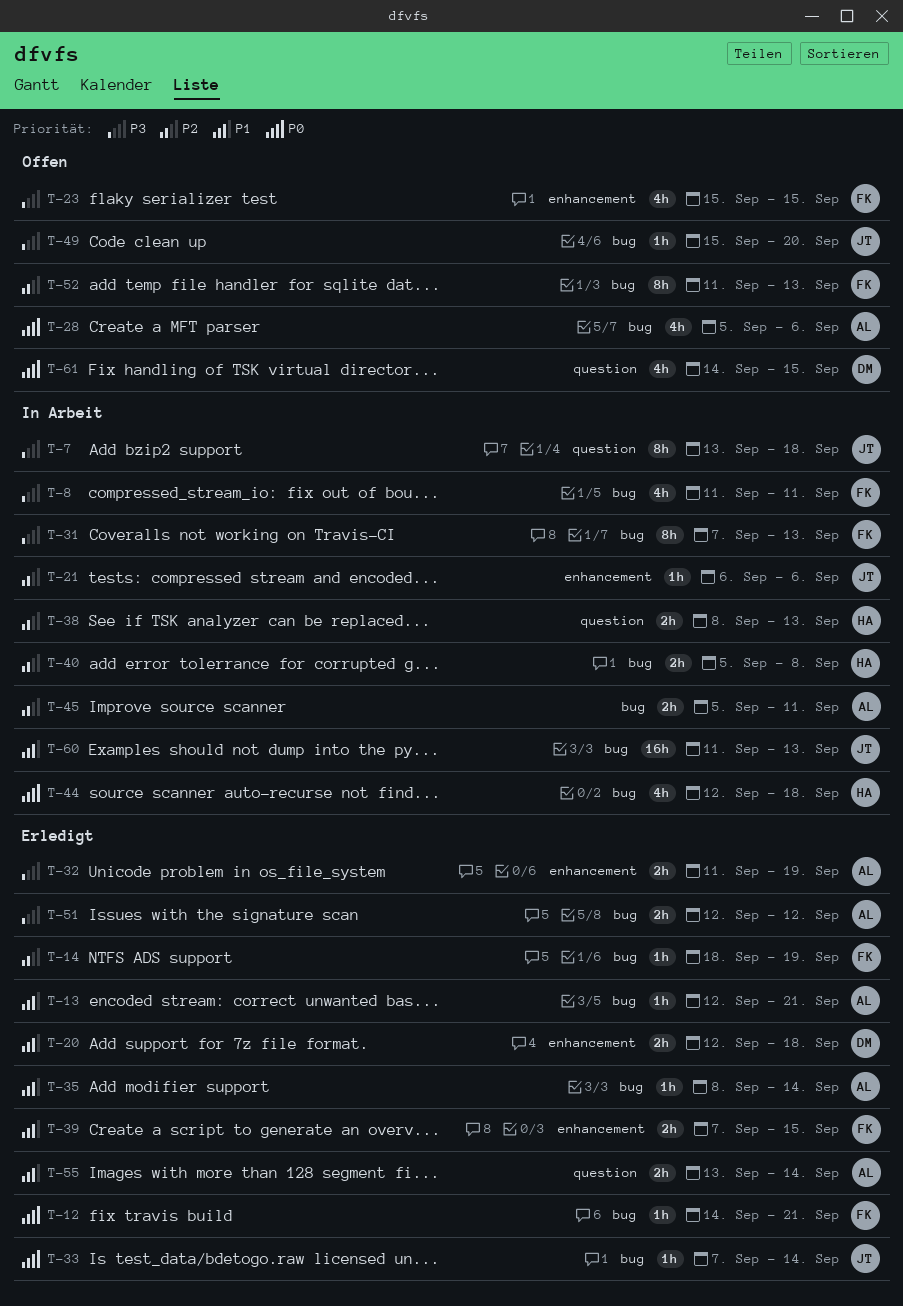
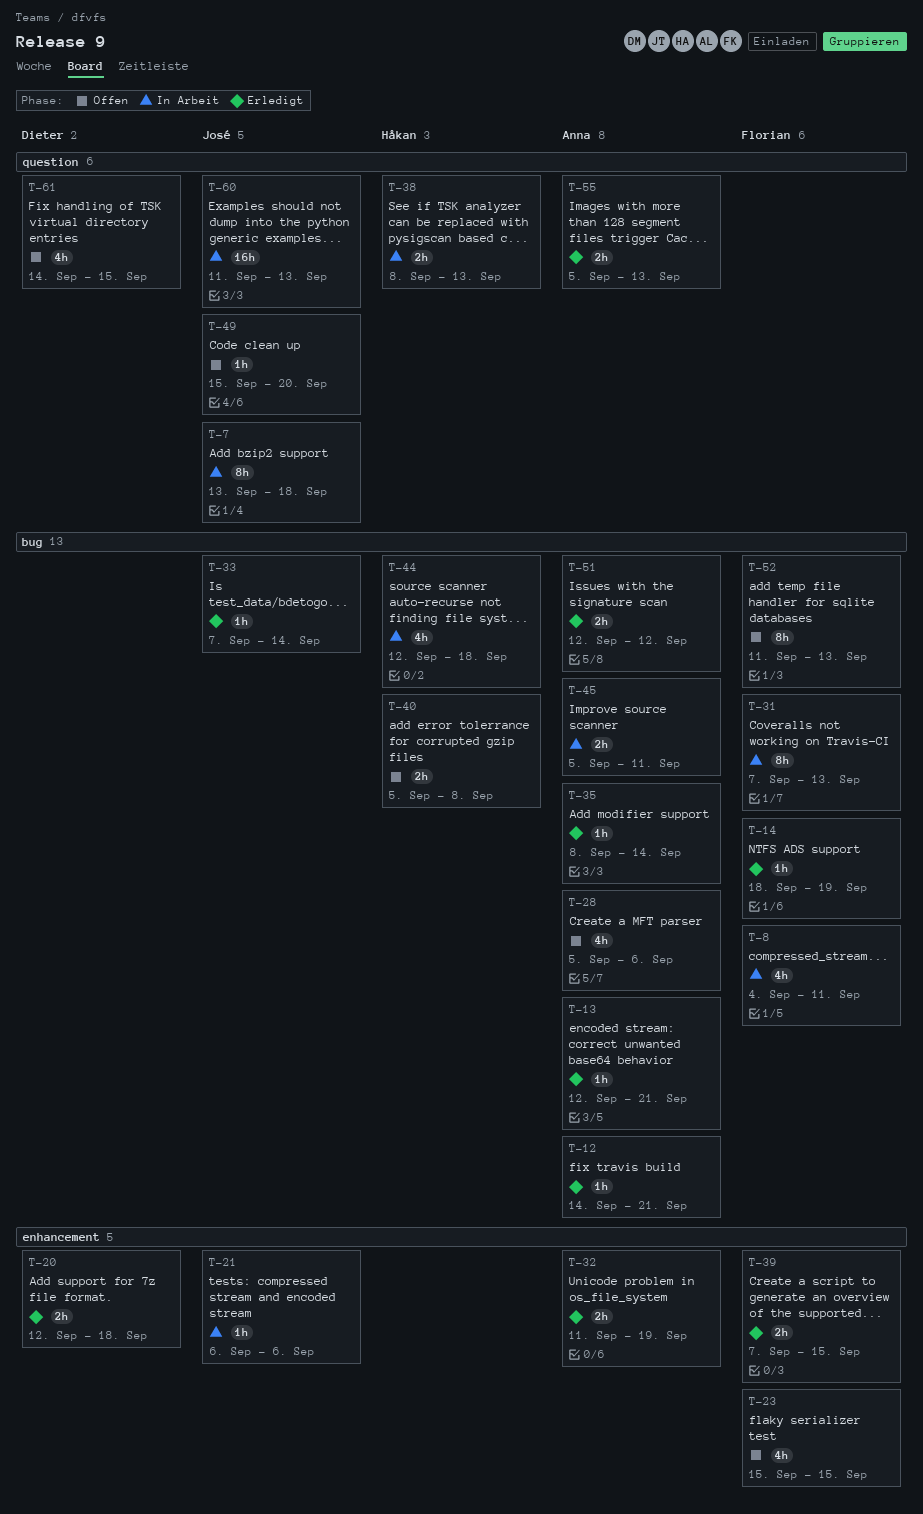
T-8, start: Sep 11 -> Sep 4
T-12, owner: Florian -> Anna
T-40, status: In Arbeit -> Offen
T-49, label: bug -> question
T-55, start: Sep 13 -> Sep 5
T-55, due: Sep 14 -> Sep 13
T-60, label: bug -> question

